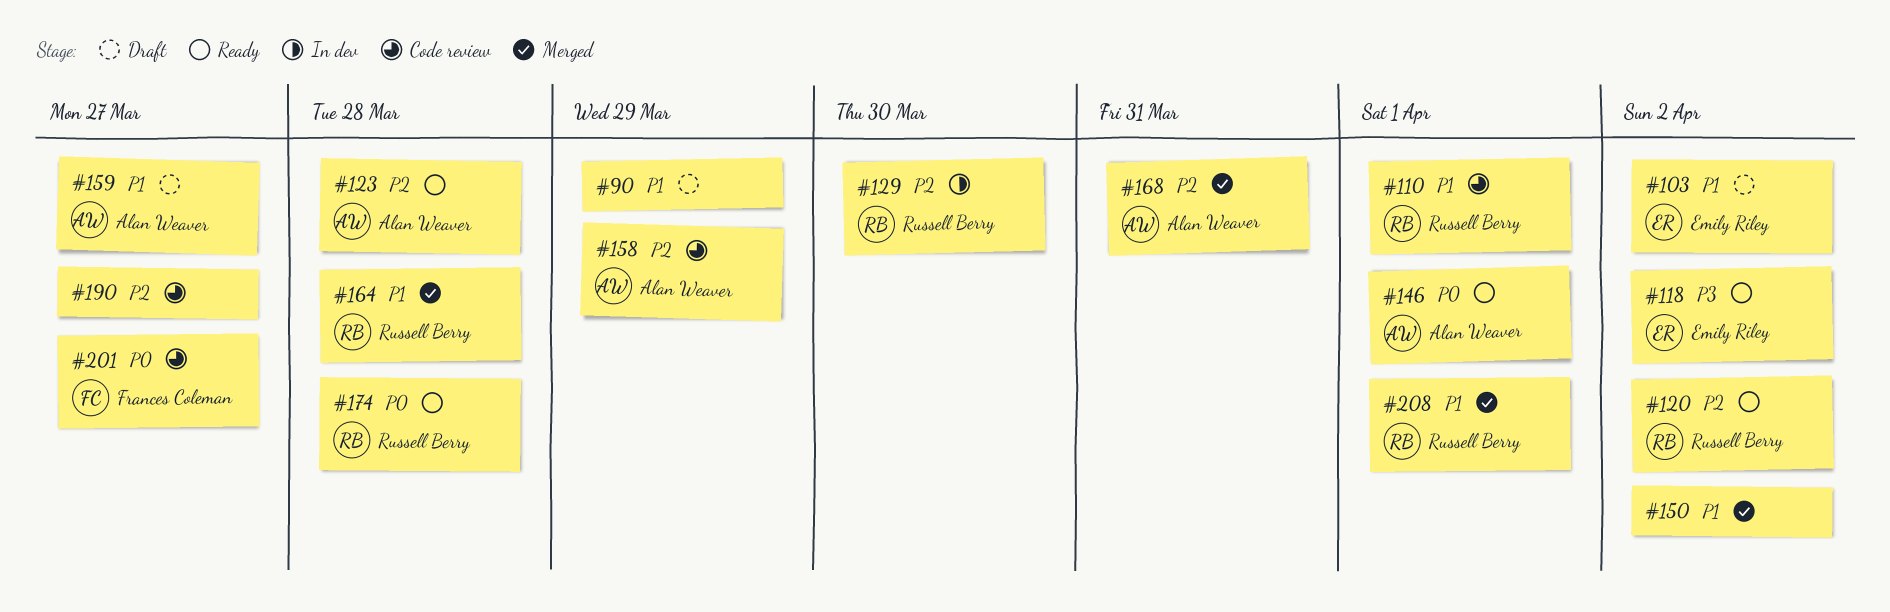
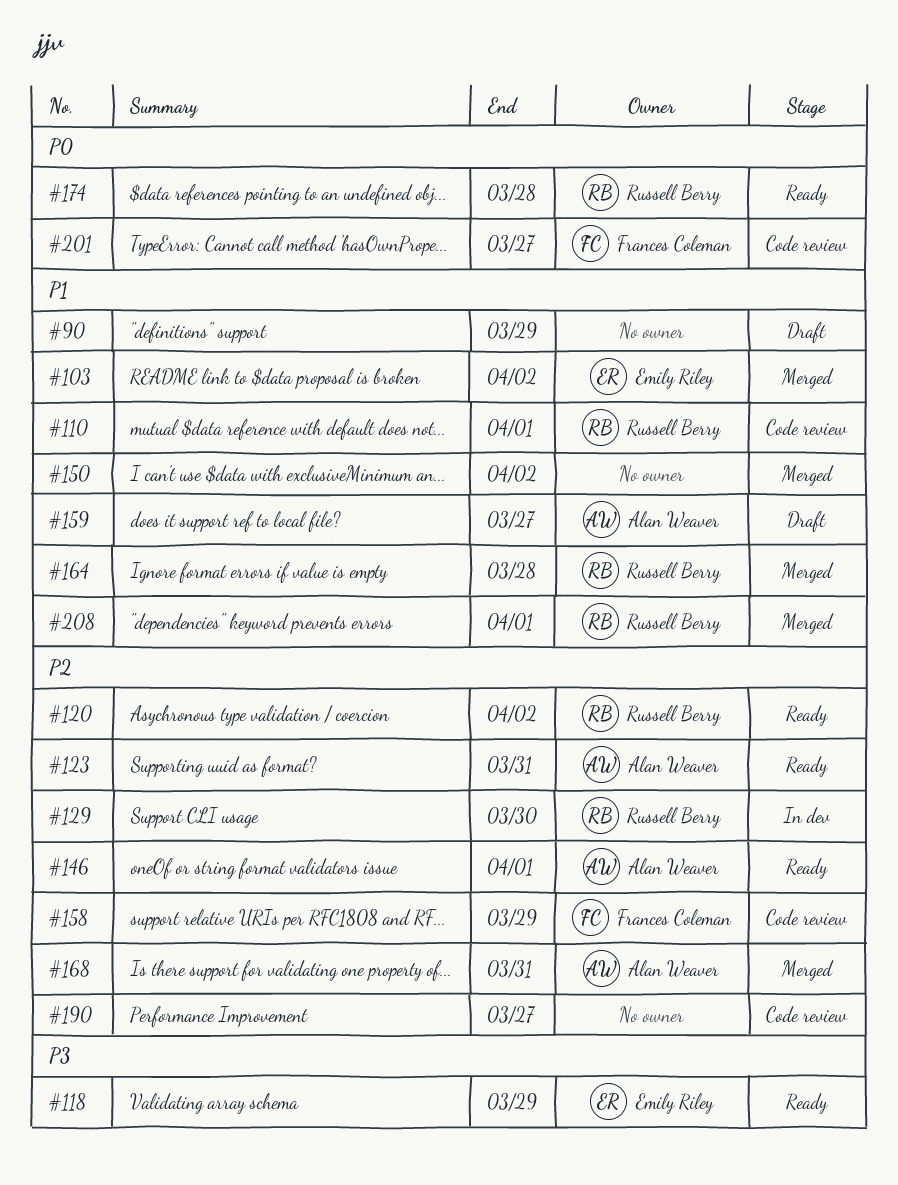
#103, status: Draft -> Merged
#118, due: Apr 2 -> Mar 29
#123, due: Mar 28 -> Mar 31
#146, priority: P0 -> P2
#158, owner: Alan Weaver -> Frances Coleman

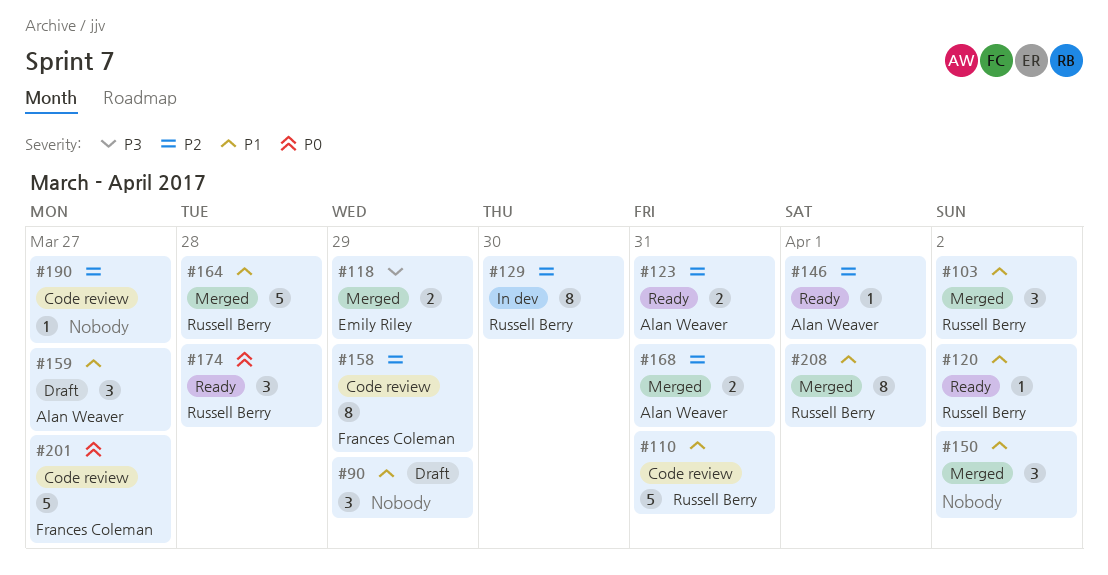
#103, owner: Emily Riley -> Russell Berry
#110, due: Apr 1 -> Mar 31
#118, status: Ready -> Merged
#120, priority: P2 -> P1

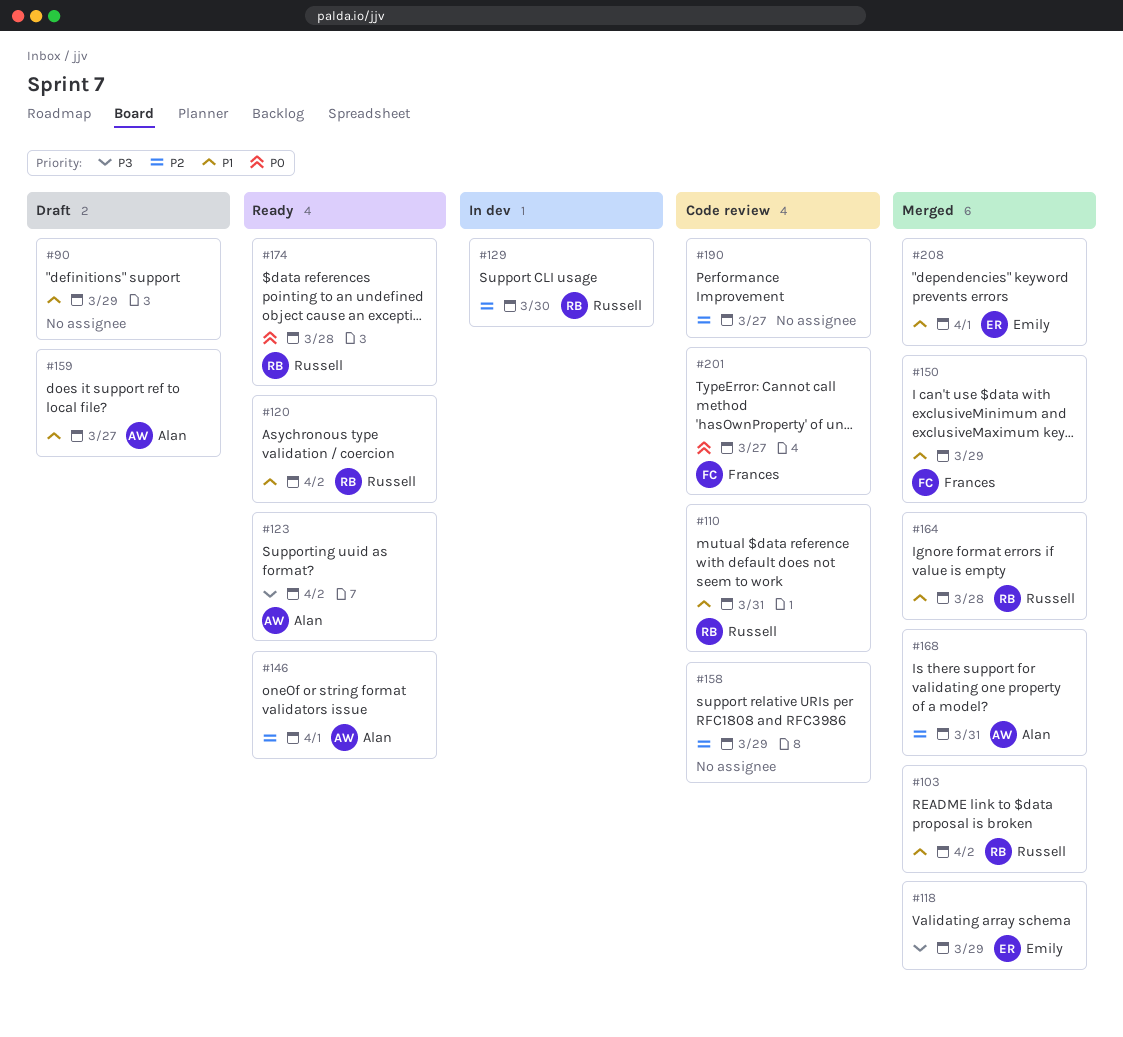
#123, priority: P2 -> P3
#123, due: Mar 31 -> Apr 2
#150, owner: none -> Frances Coleman
#150, due: Apr 2 -> Mar 29
#158, owner: Frances Coleman -> none
#208, owner: Russell Berry -> Emily Riley

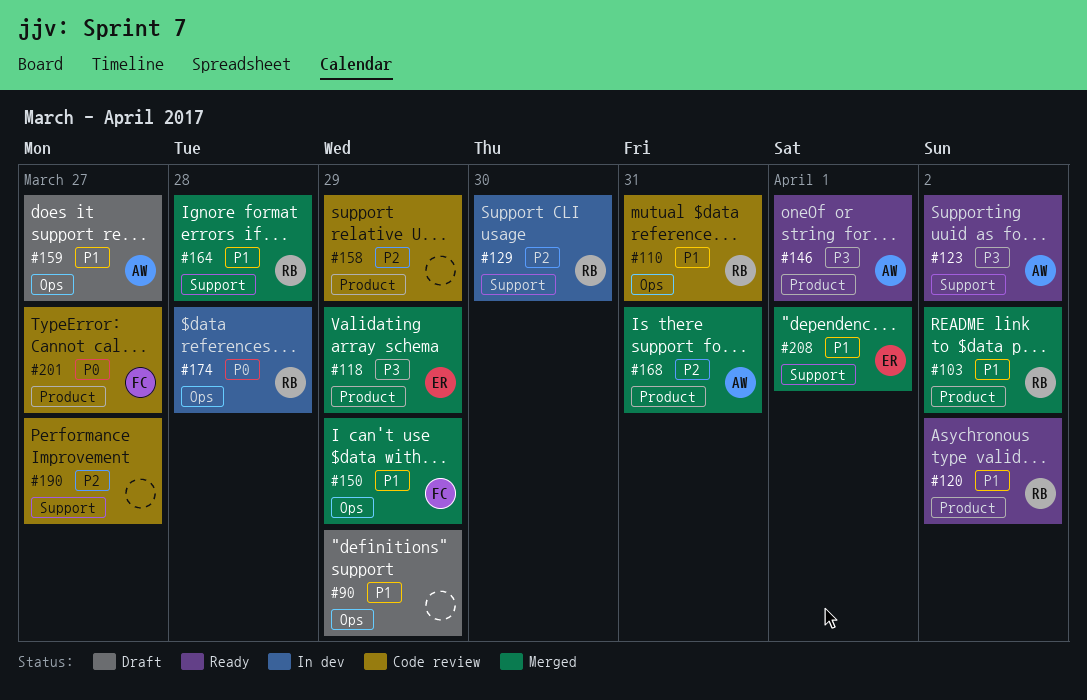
#146, priority: P2 -> P3
#174, status: Ready -> In dev

